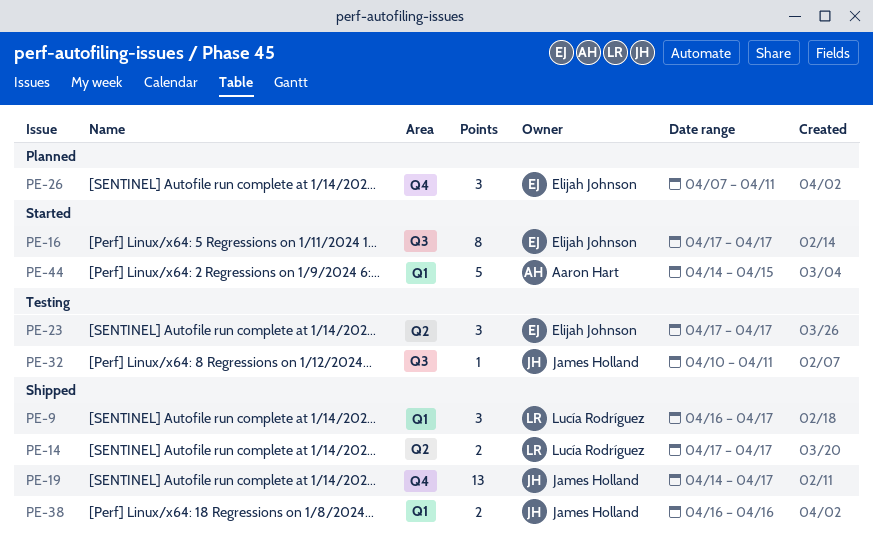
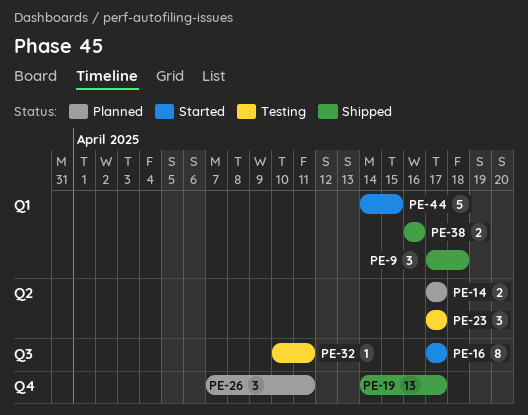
PE-9, start: Apr 16 -> Apr 17
PE-9, due: Apr 17 -> Apr 18
PE-14, status: Shipped -> Planned

